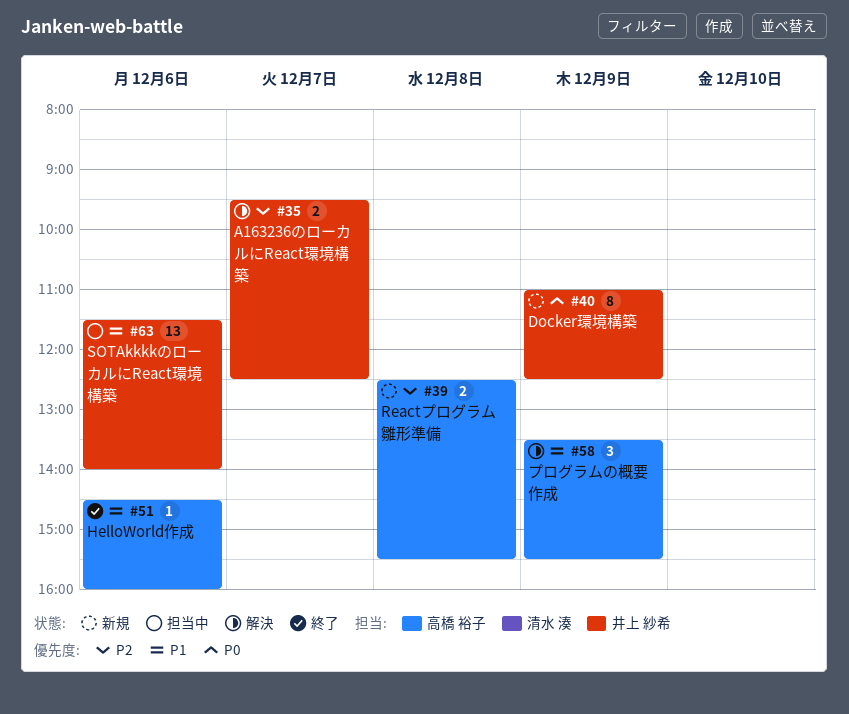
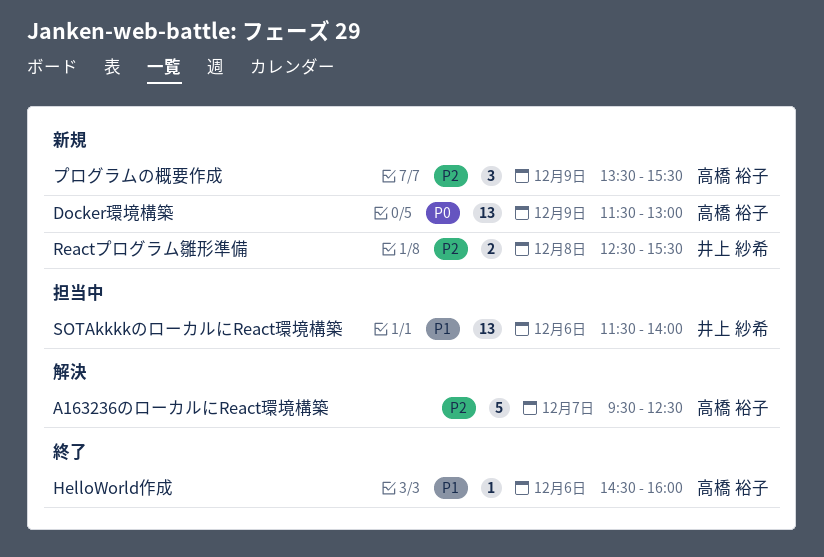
A163236のローカルにReact環境構築, owner: 井上 紗希 -> 高橋 裕子
A163236のローカルにReact環境構築, estimate: 2 -> 5
Docker環境構築, owner: 井上 紗希 -> 高橋 裕子
Docker環境構築, estimate: 8 -> 13
Docker環境構築, begins: 11:00 -> 11:30
Docker環境構築, ends: 12:30 -> 13:00
Reactプログラム雛形準備, owner: 高橋 裕子 -> 井上 紗希
プログラムの概要作成, status: 解決 -> 新規
プログラムの概要作成, priority: P1 -> P2

